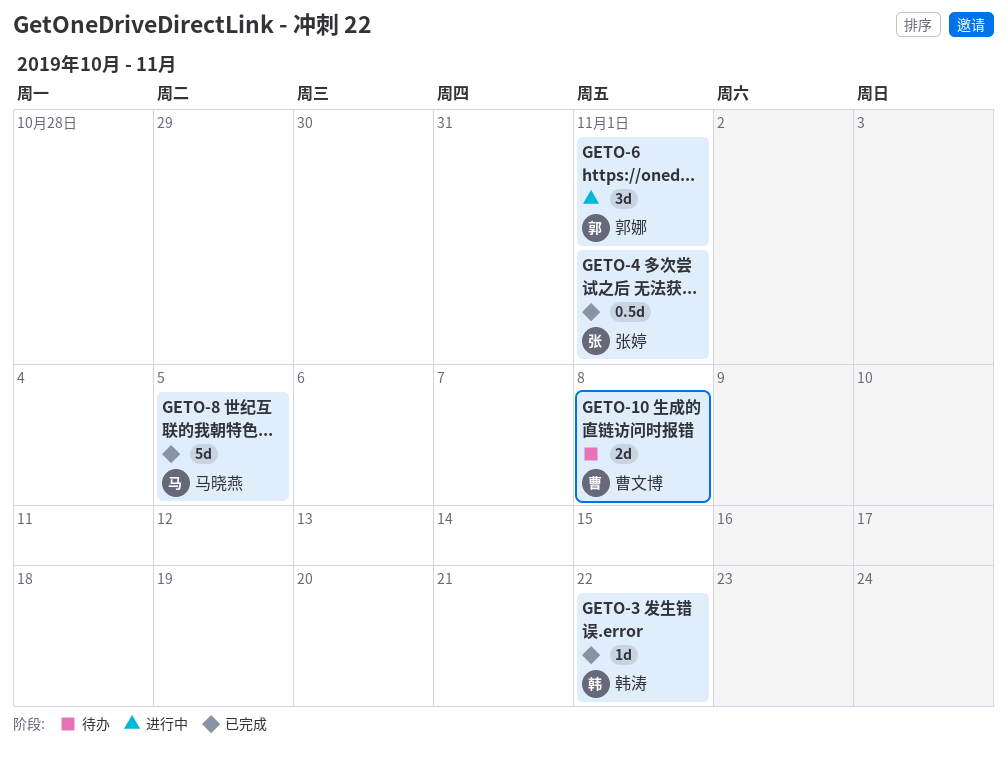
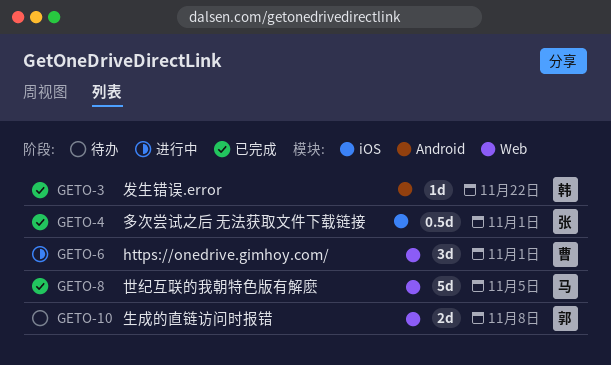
GETO-6, owner: 郭娜 -> 曹文博
GETO-10, owner: 曹文博 -> 郭娜

